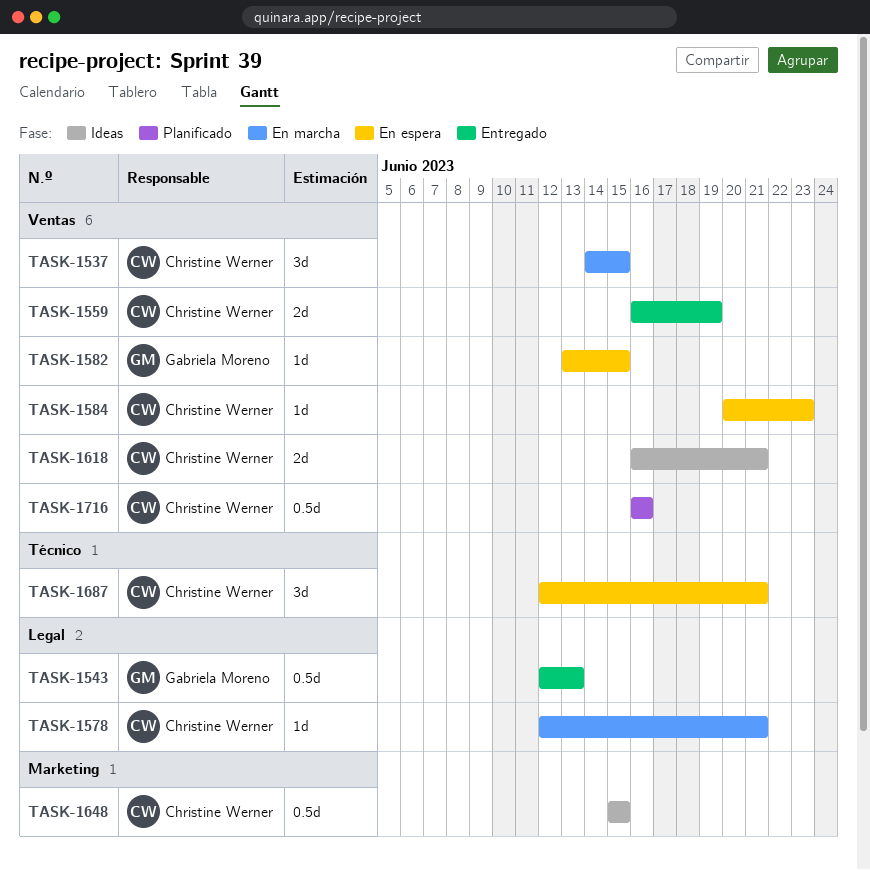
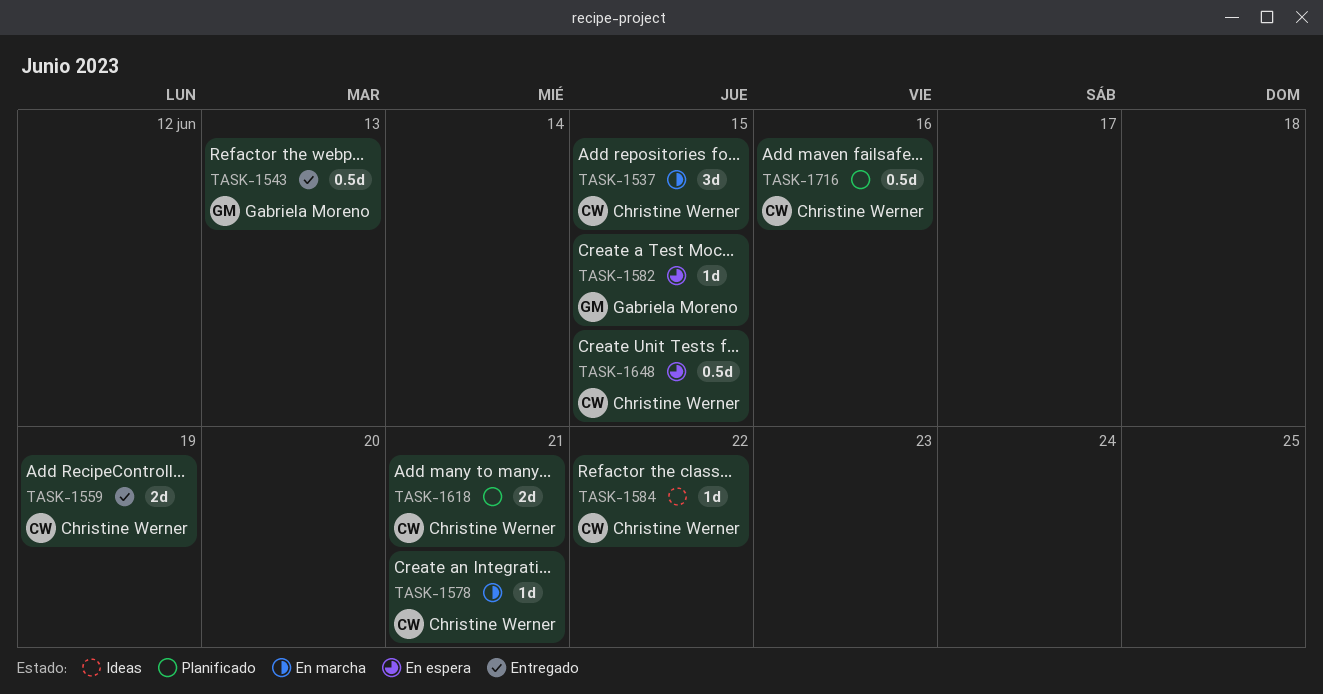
TASK-1584, status: En espera -> Ideas
TASK-1584, due: Jun 23 -> Jun 22
TASK-1618, status: Ideas -> Planificado
TASK-1648, status: Ideas -> En espera
TASK-1687: present -> none

